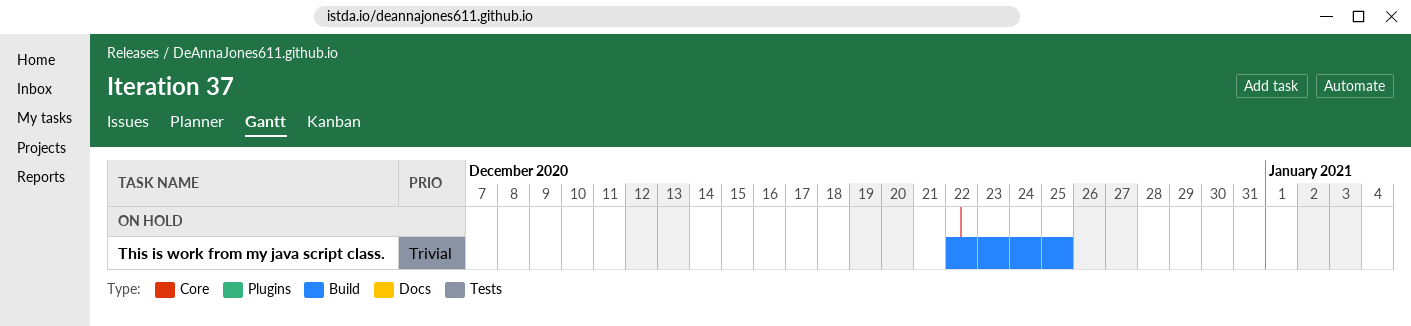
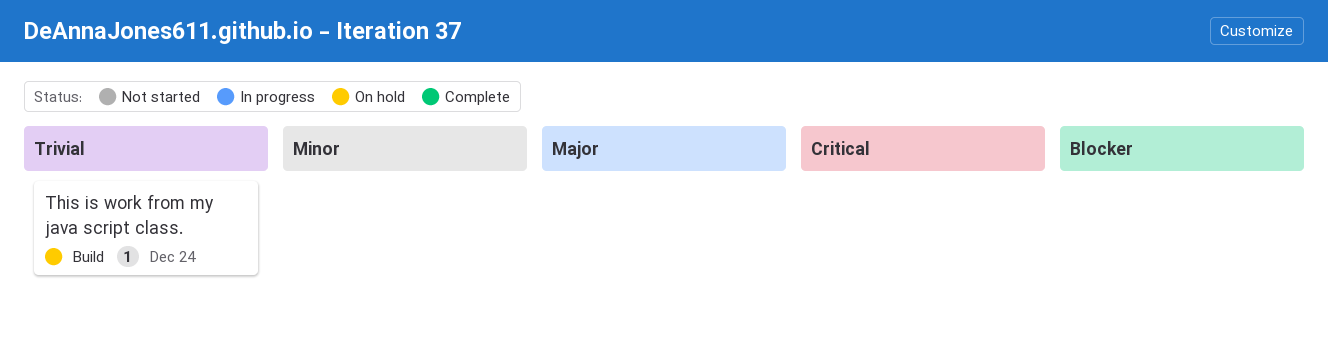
This is work from my java script class., due: Dec 25 -> Dec 24

